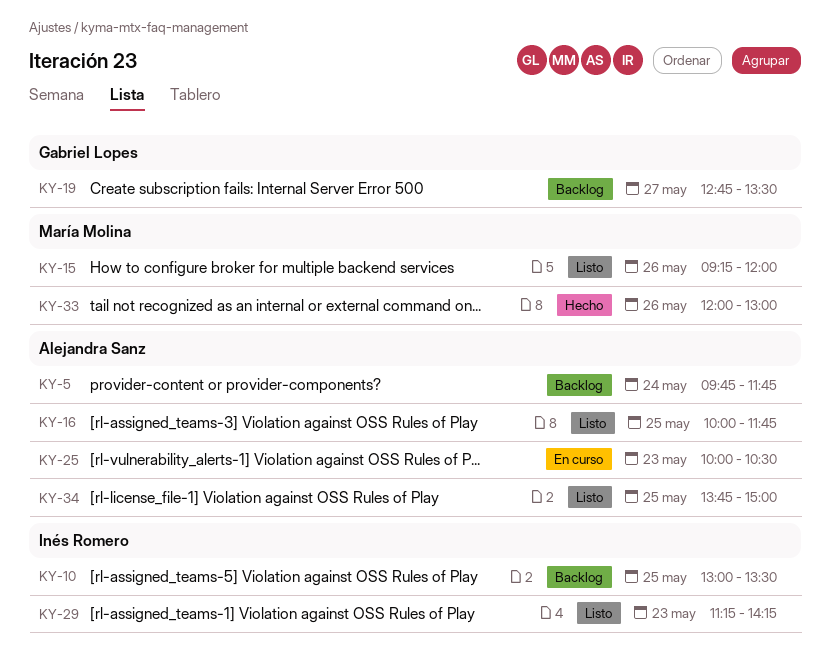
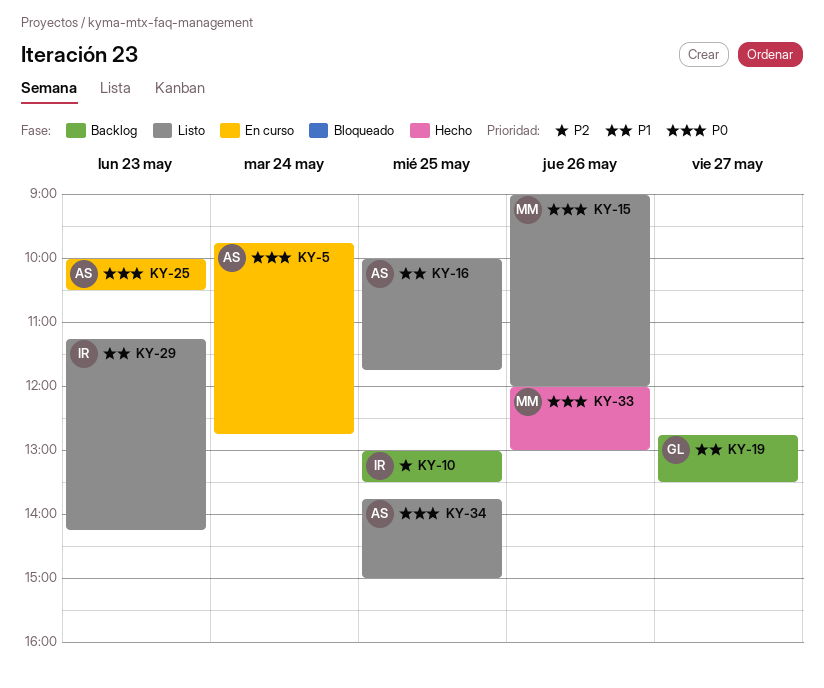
KY-5, status: Backlog -> En curso
KY-5, ends: 11:45 -> 12:45
KY-15, begins: 09:15 -> 09:00

